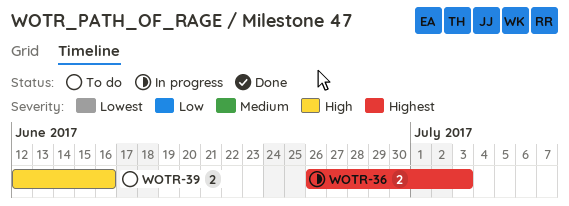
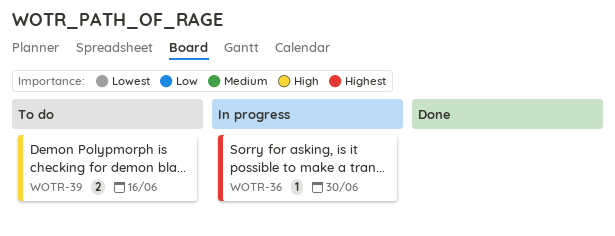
WOTR-36, estimate: 2 -> 1
WOTR-36, due: Jul 3 -> Jun 30

